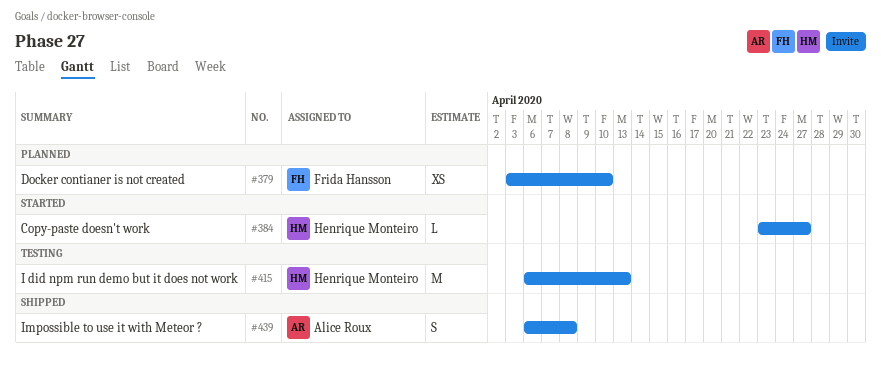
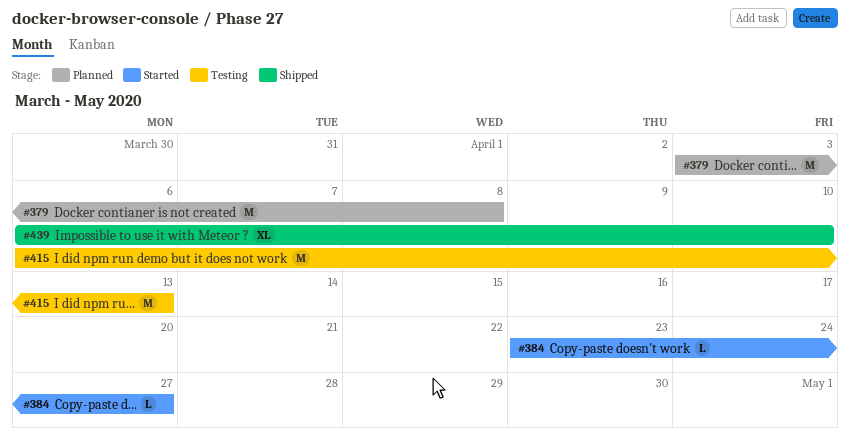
#379, estimate: XS -> M
#379, due: Apr 10 -> Apr 8
#439, estimate: S -> XL
#439, due: Apr 8 -> Apr 10

